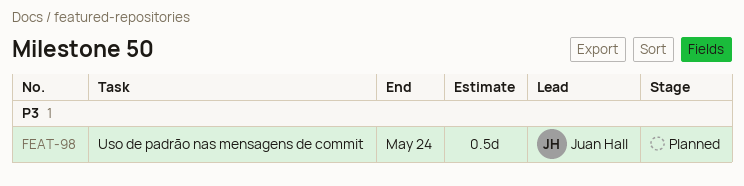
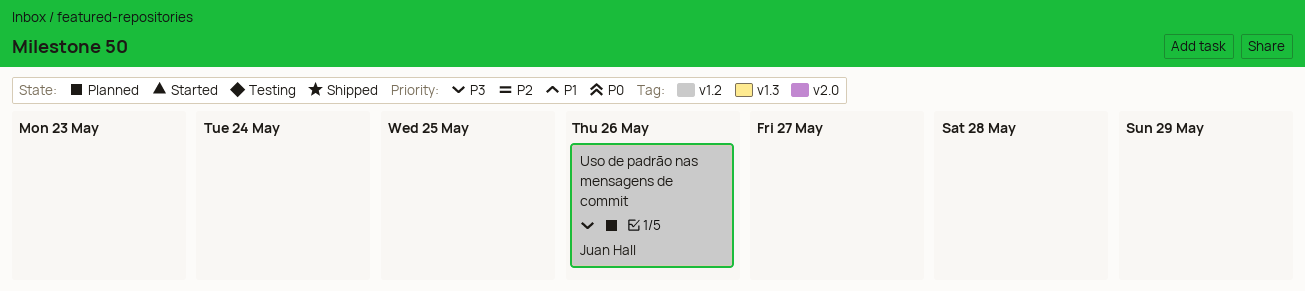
Uso de padrão nas mensagens de commit, due: May 24 -> May 26

